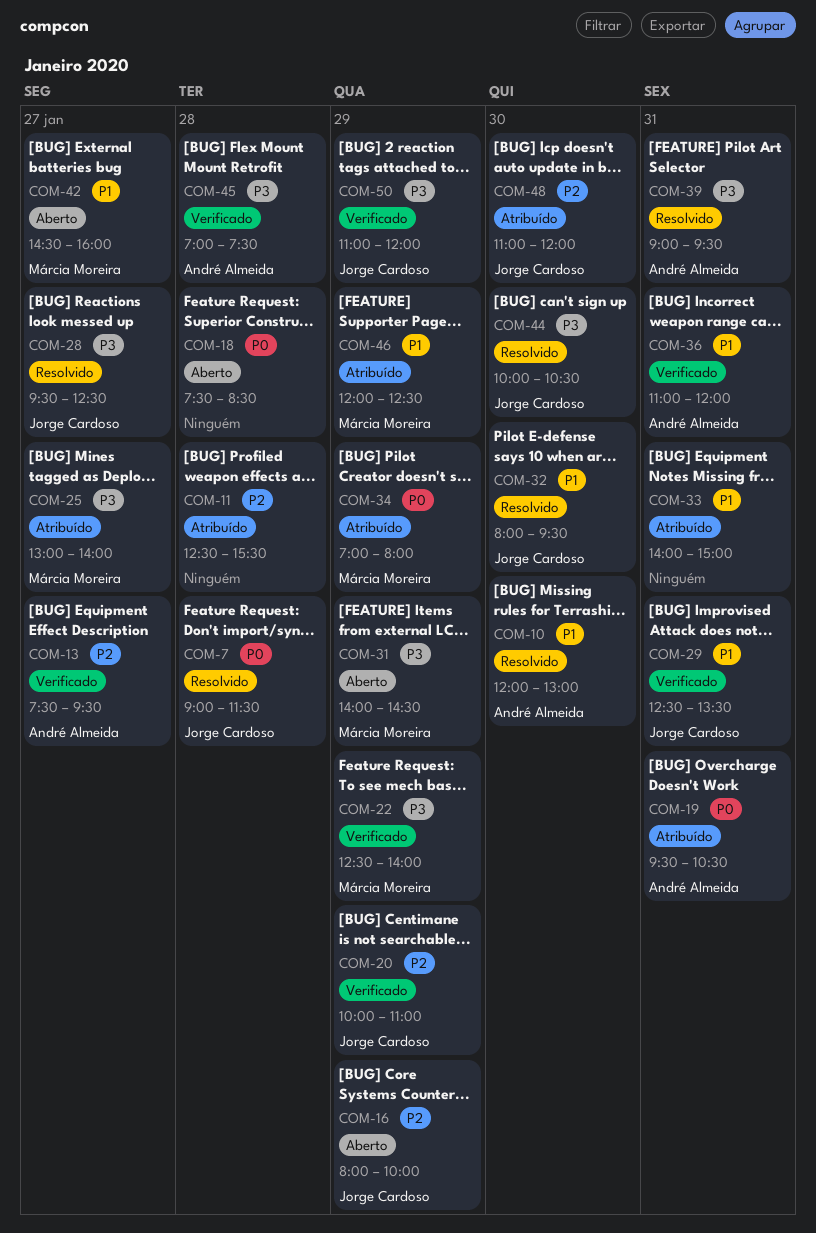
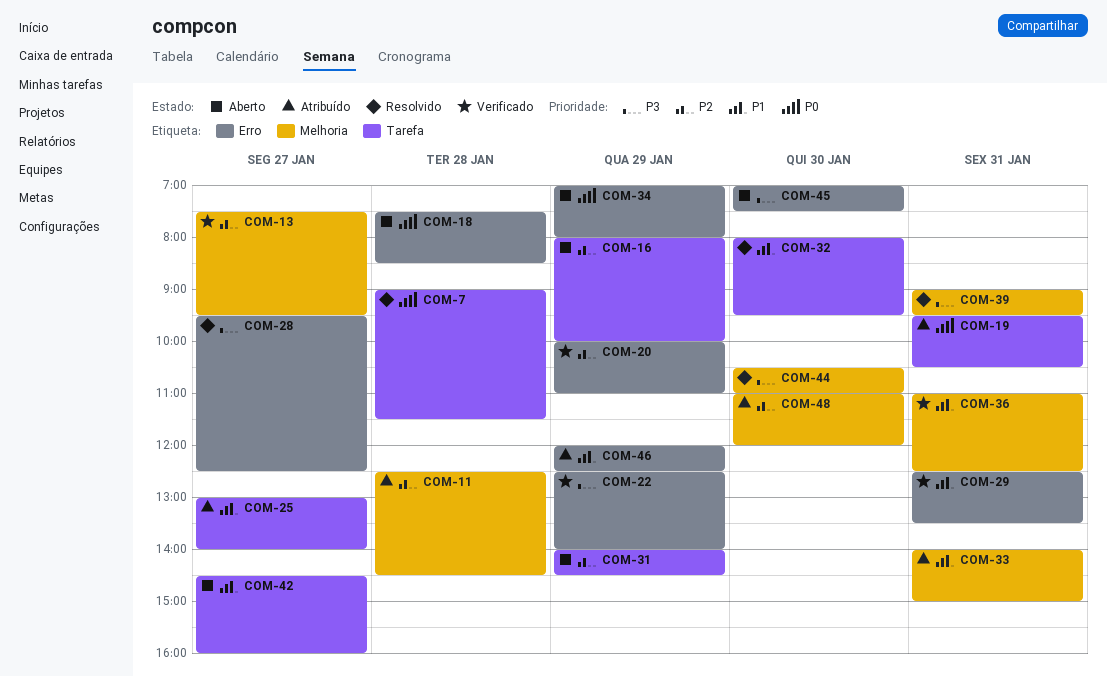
COM-10: present -> none
COM-11, ends: 15:30 -> 14:30
COM-25, priority: P3 -> P1
COM-31, priority: P3 -> P2
COM-34, status: Atribuído -> Aberto
COM-36, ends: 12:00 -> 12:30
COM-44, begins: 10:00 -> 10:30
COM-44, ends: 10:30 -> 11:00
COM-45, status: Verificado -> Aberto
COM-45, day: Jan 28 -> Jan 30
COM-50: present -> none

